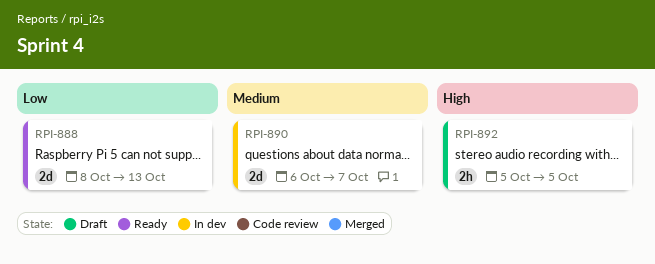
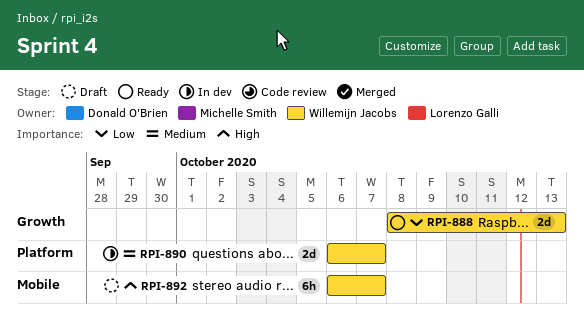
RPI-892, estimate: 2h -> 6h
RPI-892, start: Oct 5 -> Oct 6
RPI-892, due: Oct 5 -> Oct 7

